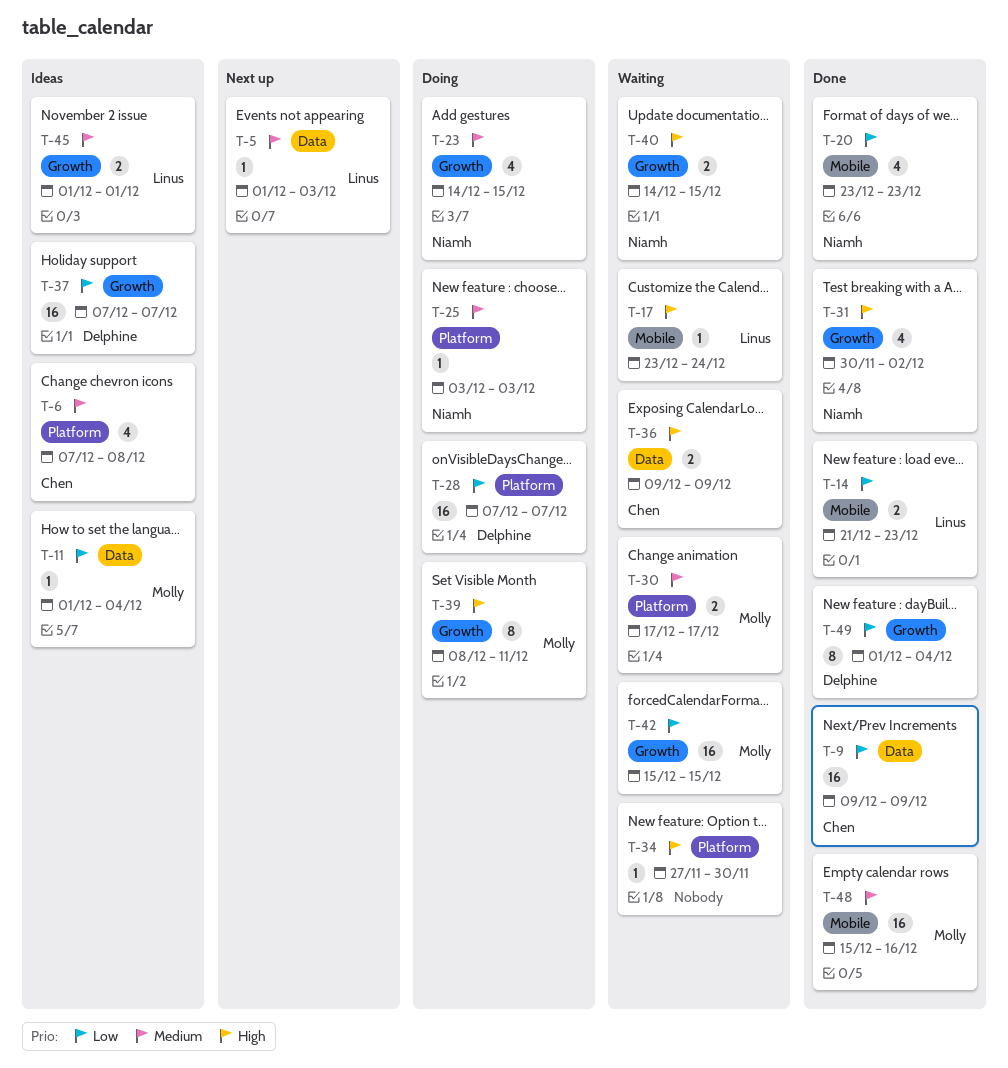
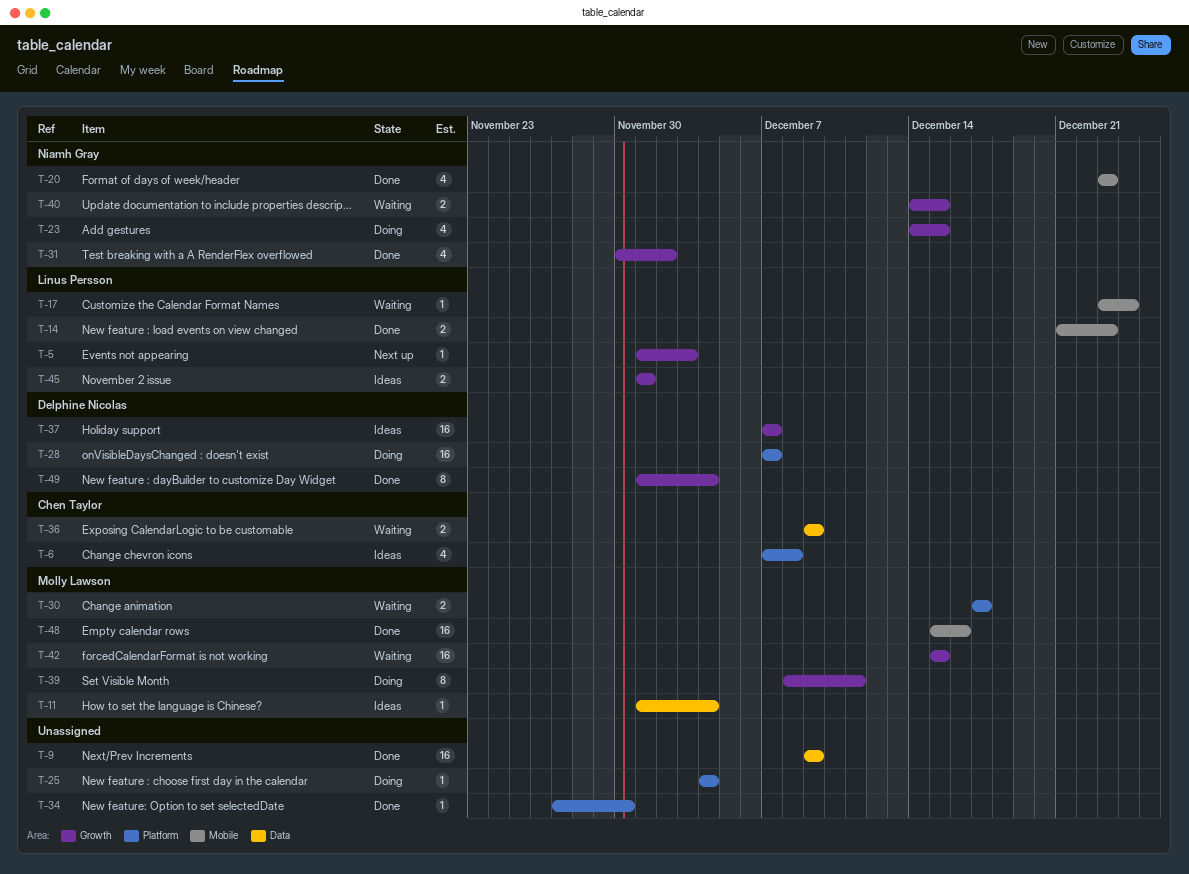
T-5, label: Data -> Growth
T-9, owner: Chen Taylor -> none
T-25, owner: Niamh Gray -> none
T-25, start: Dec 3 -> Dec 4
T-25, due: Dec 3 -> Dec 4
T-34, status: Waiting -> Done

